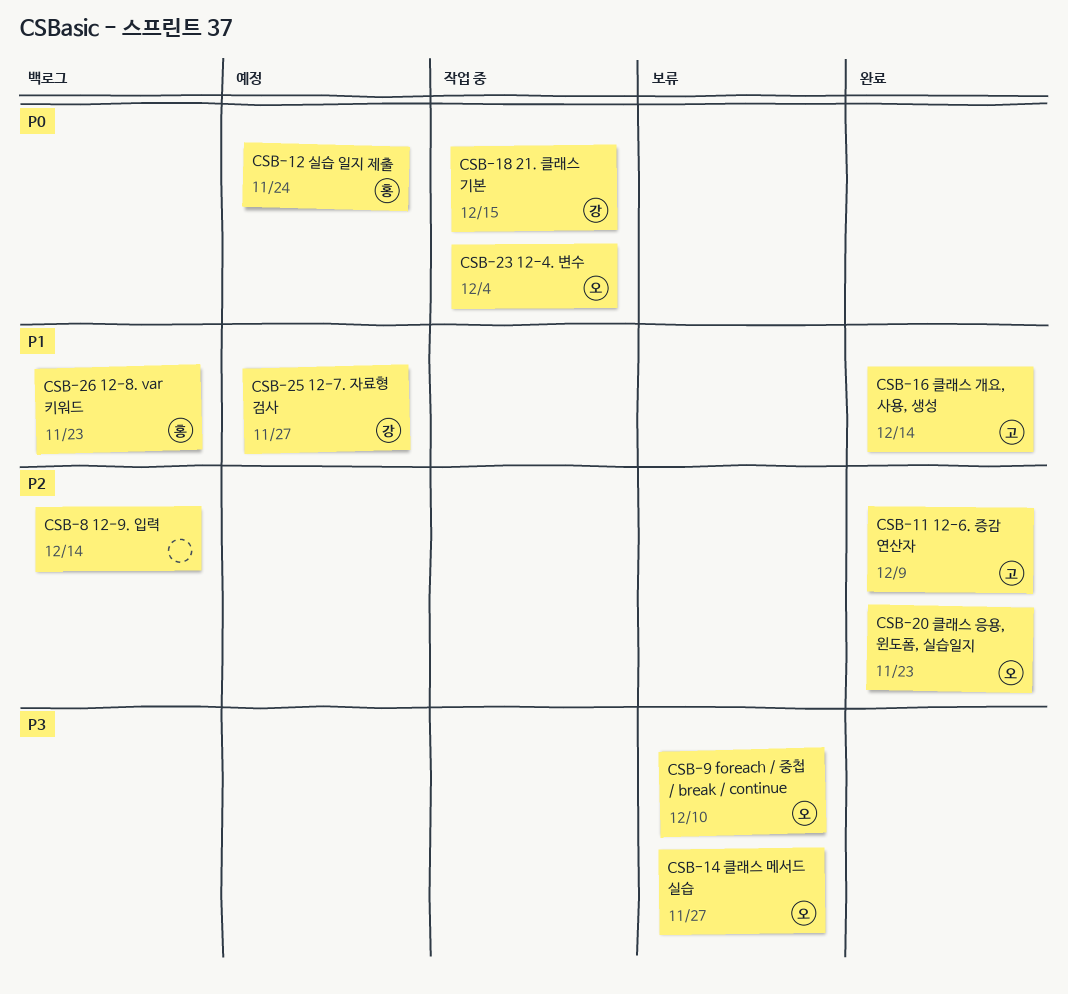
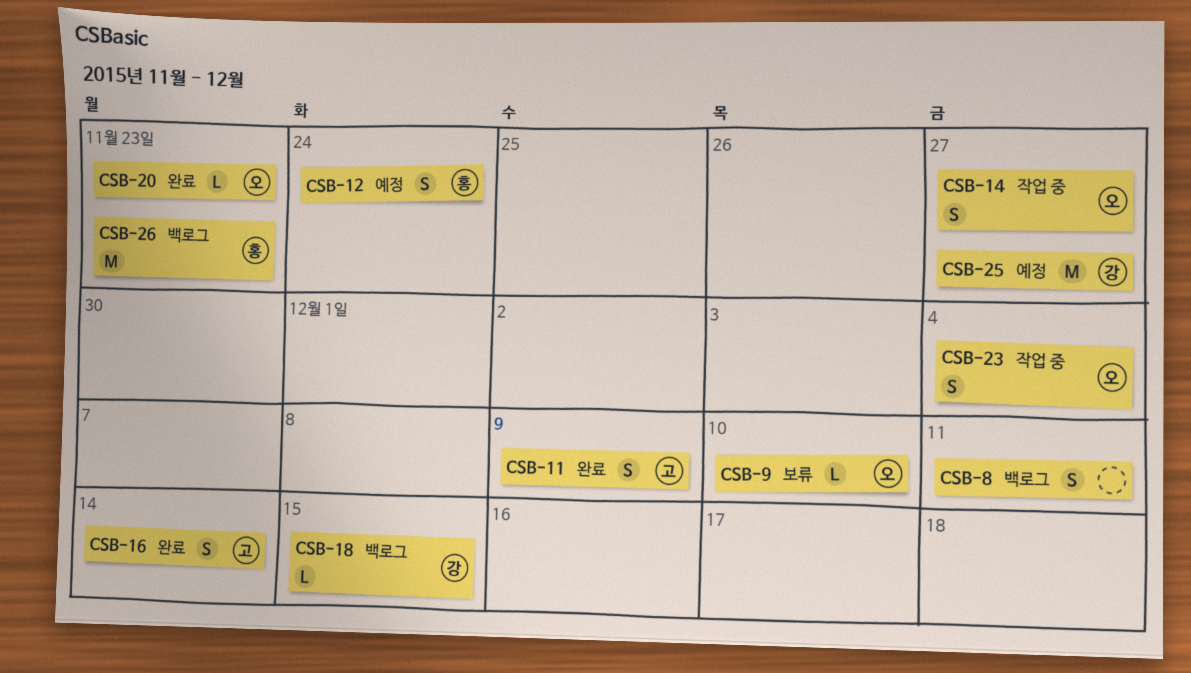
CSB-8, due: Dec 14 -> Dec 11
CSB-14, status: 보류 -> 작업 중
CSB-18, status: 작업 중 -> 백로그

